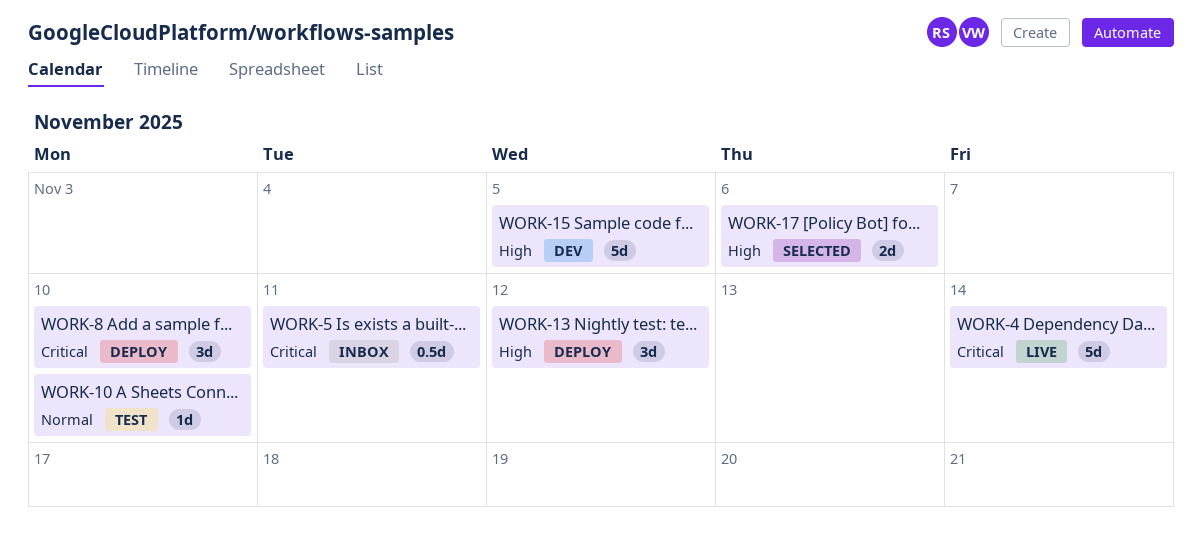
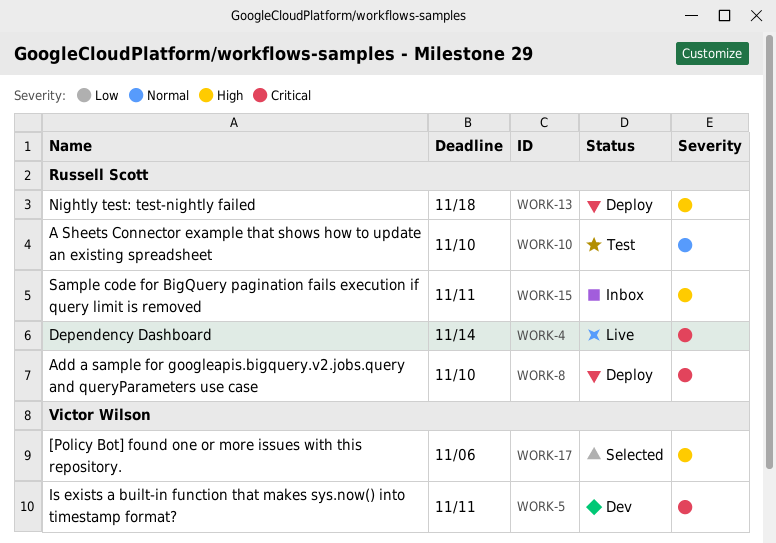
WORK-5, status: Inbox -> Dev
WORK-13, due: Nov 12 -> Nov 18
WORK-15, status: Dev -> Inbox
WORK-15, due: Nov 5 -> Nov 11

